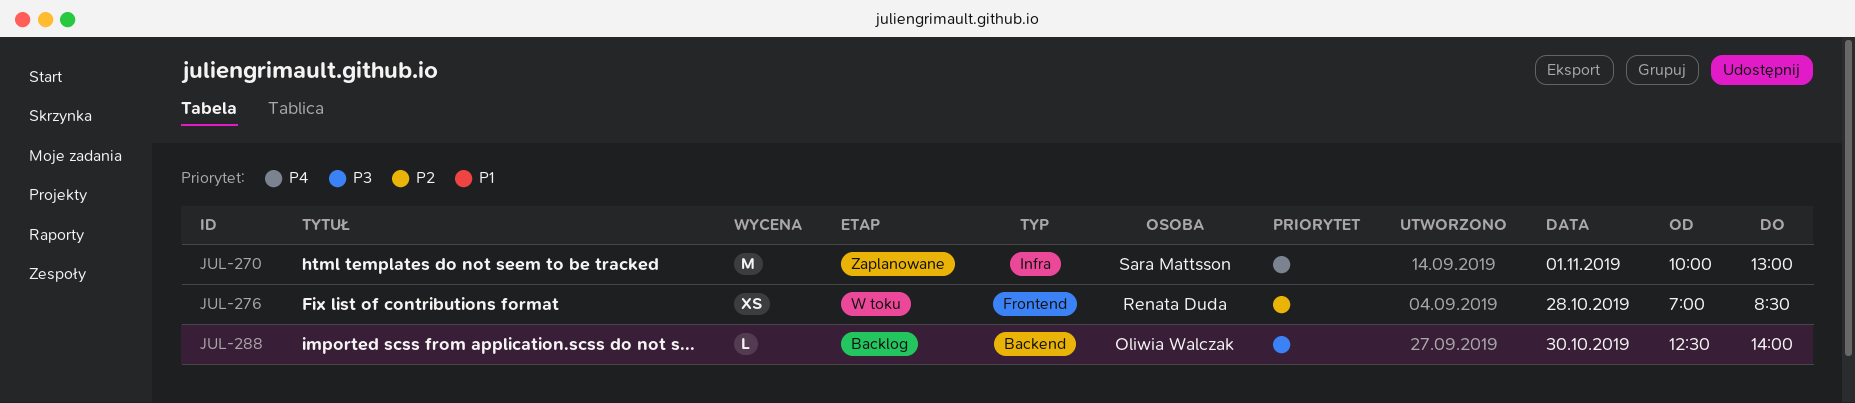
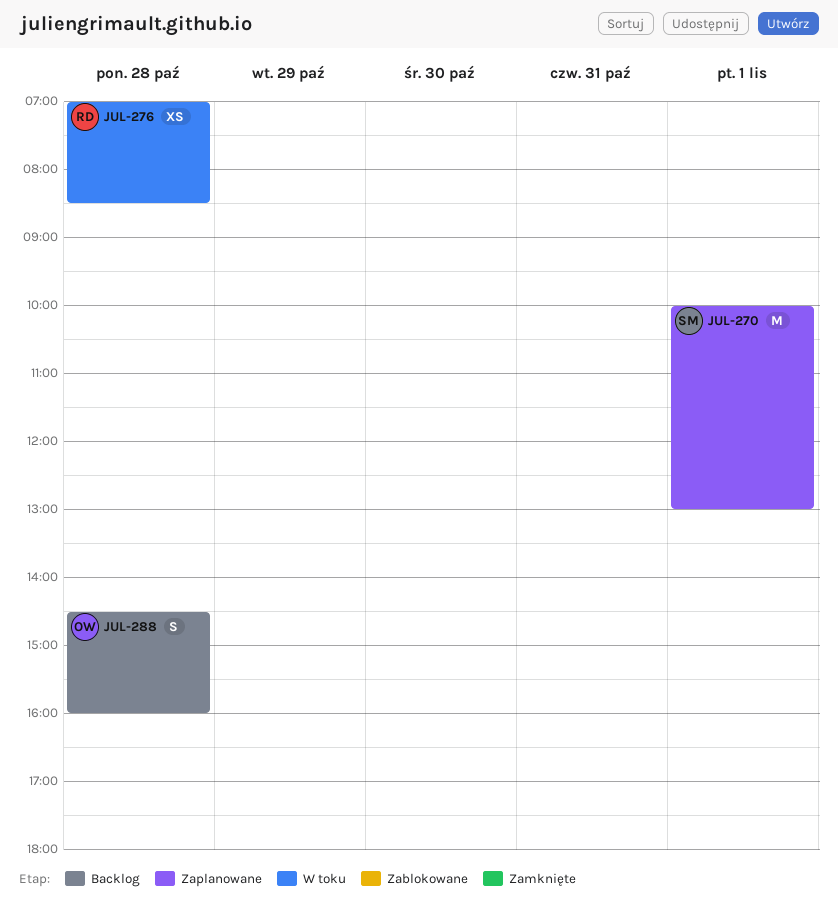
JUL-288, estimate: L -> S
JUL-288, day: Oct 30 -> Oct 28
JUL-288, begins: 12:30 -> 14:30
JUL-288, ends: 14:00 -> 16:00

